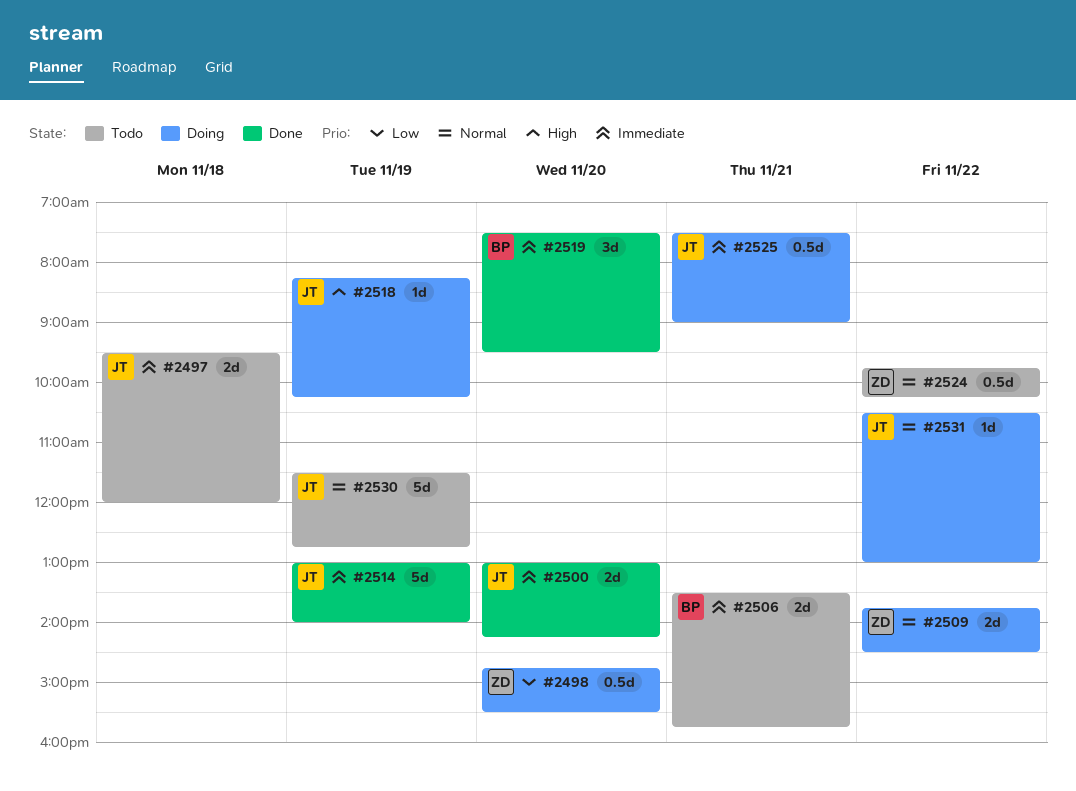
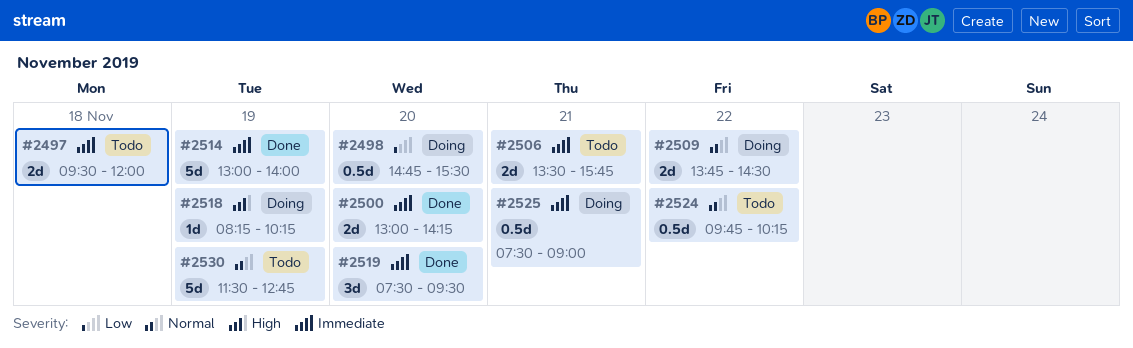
#2531: present -> none

